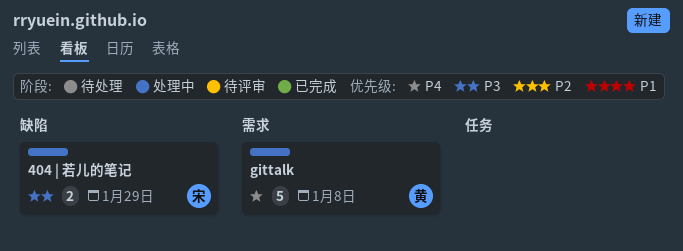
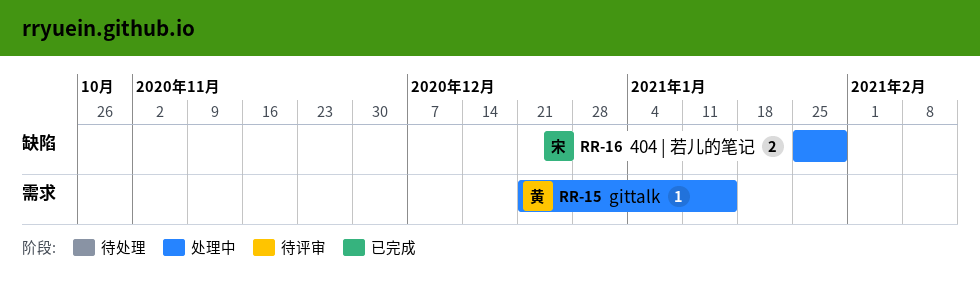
gittalk, estimate: 5 -> 1
gittalk, due: Jan 8 -> Jan 15

